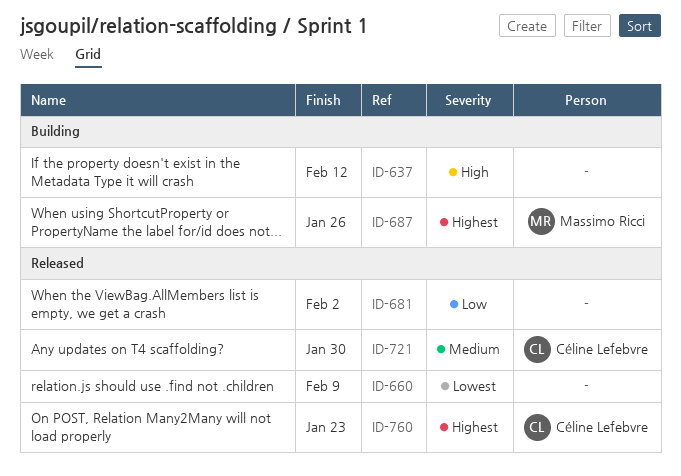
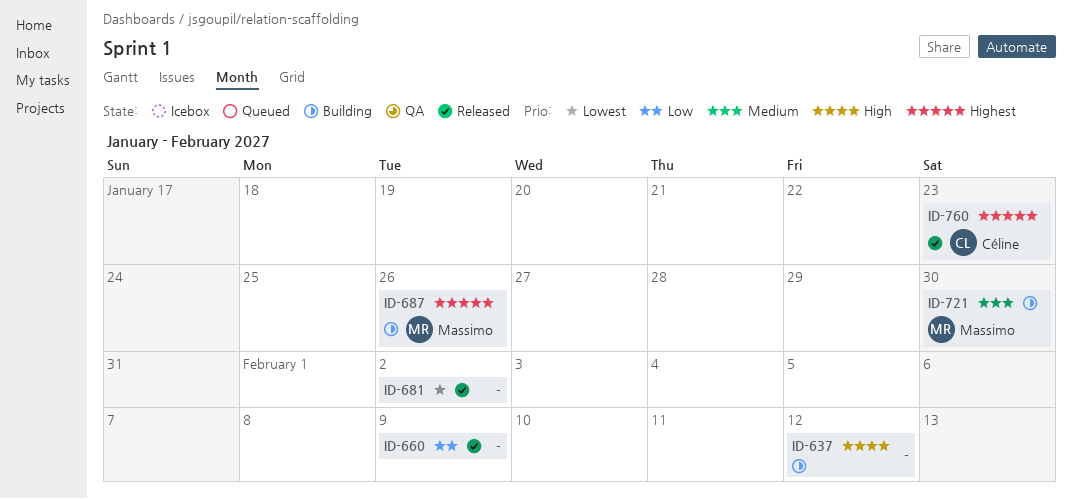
ID-660, priority: Lowest -> Low
ID-681, priority: Low -> Lowest
ID-721, status: Released -> Building
ID-721, owner: Céline Lefebvre -> Massimo Ricci

